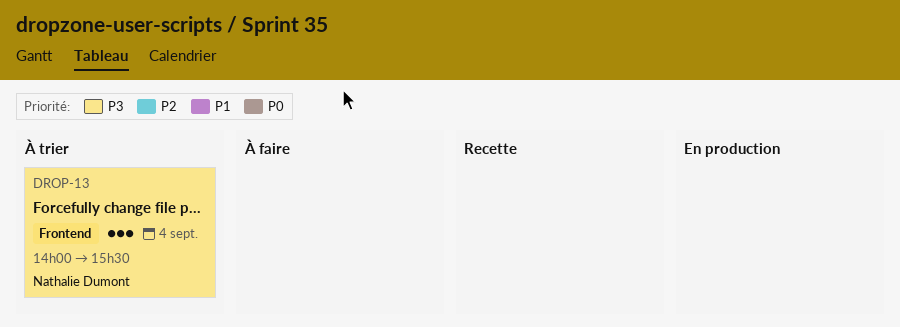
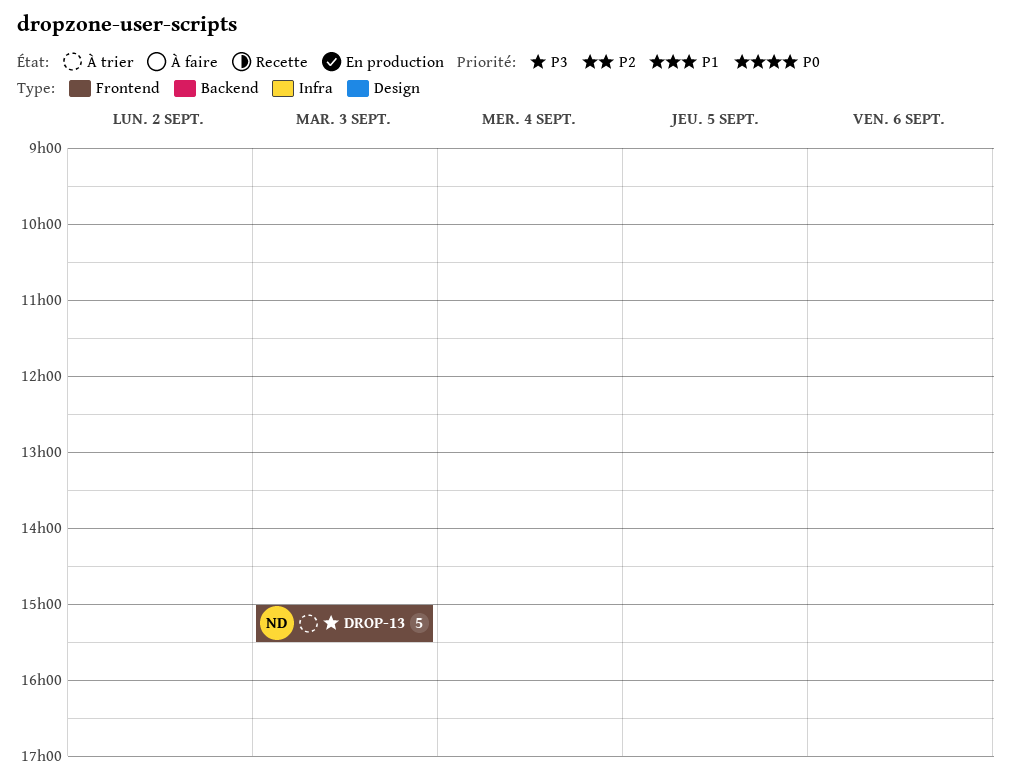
DROP-13, estimate: 3 -> 5
DROP-13, day: Sep 4 -> Sep 3
DROP-13, begins: 14:00 -> 15:00

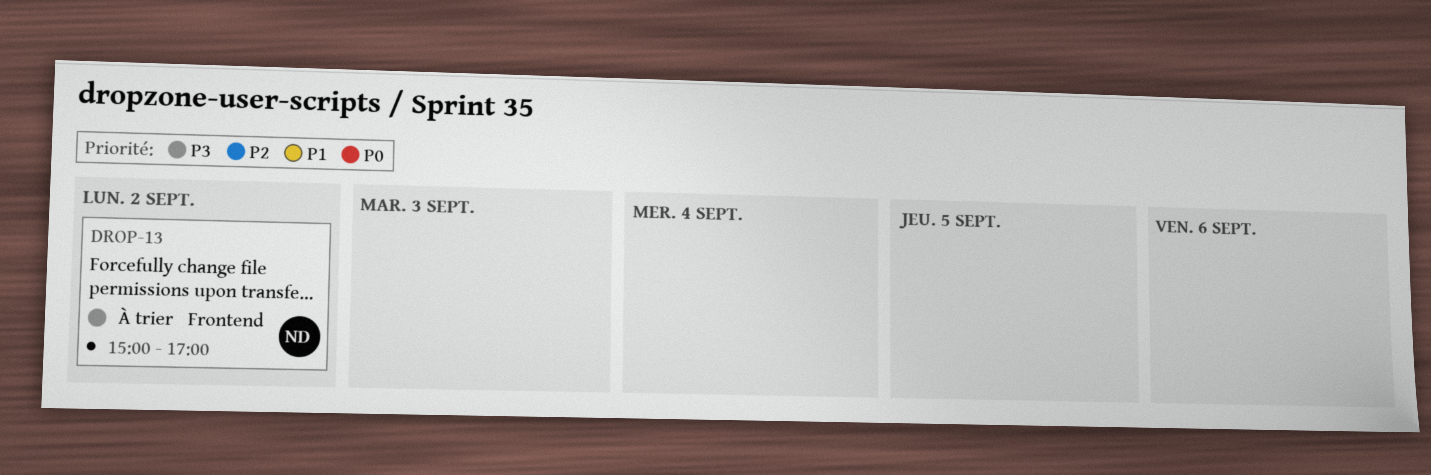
DROP-13, estimate: 5 -> 1
DROP-13, day: Sep 3 -> Sep 2
DROP-13, ends: 15:30 -> 17:00

